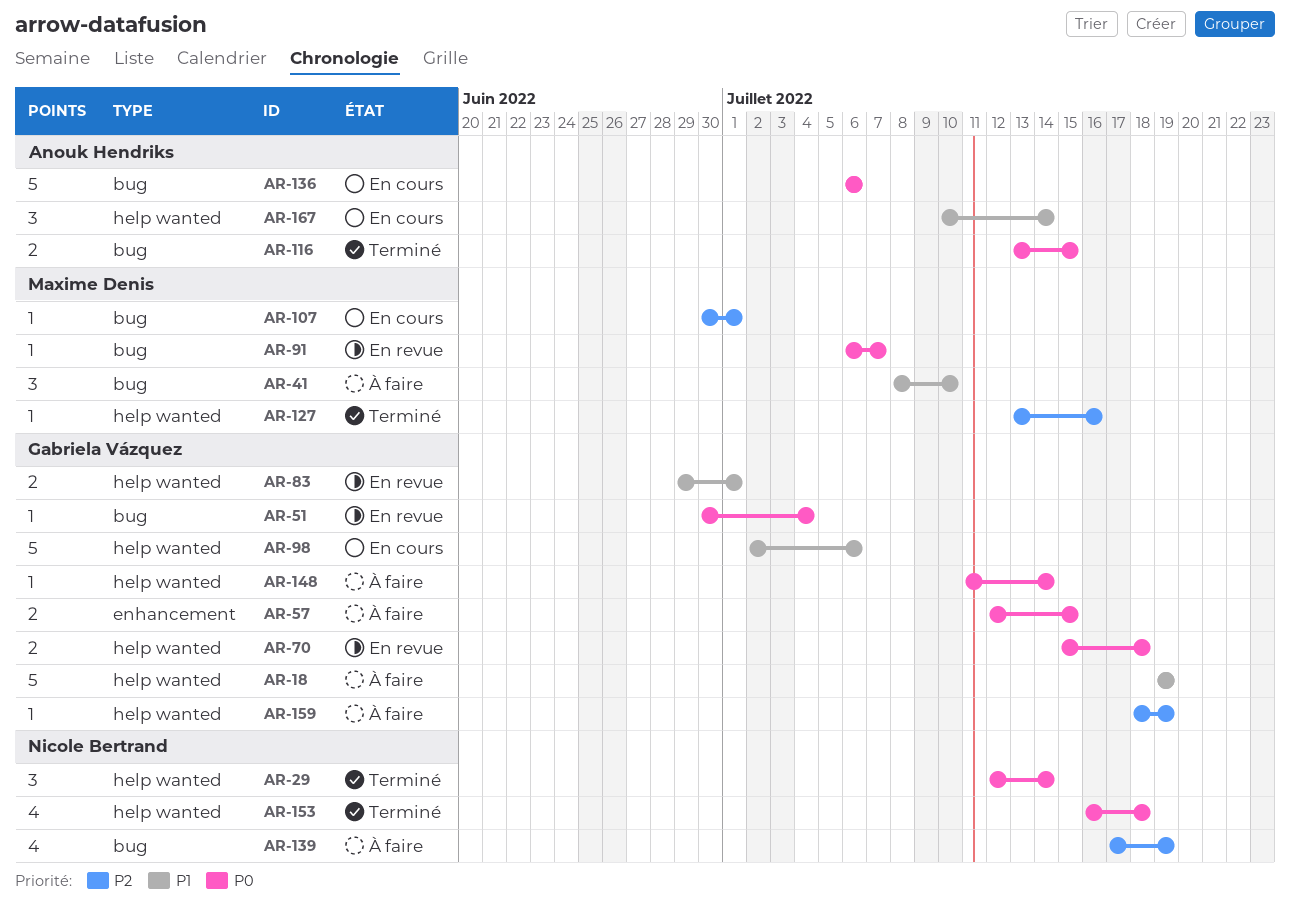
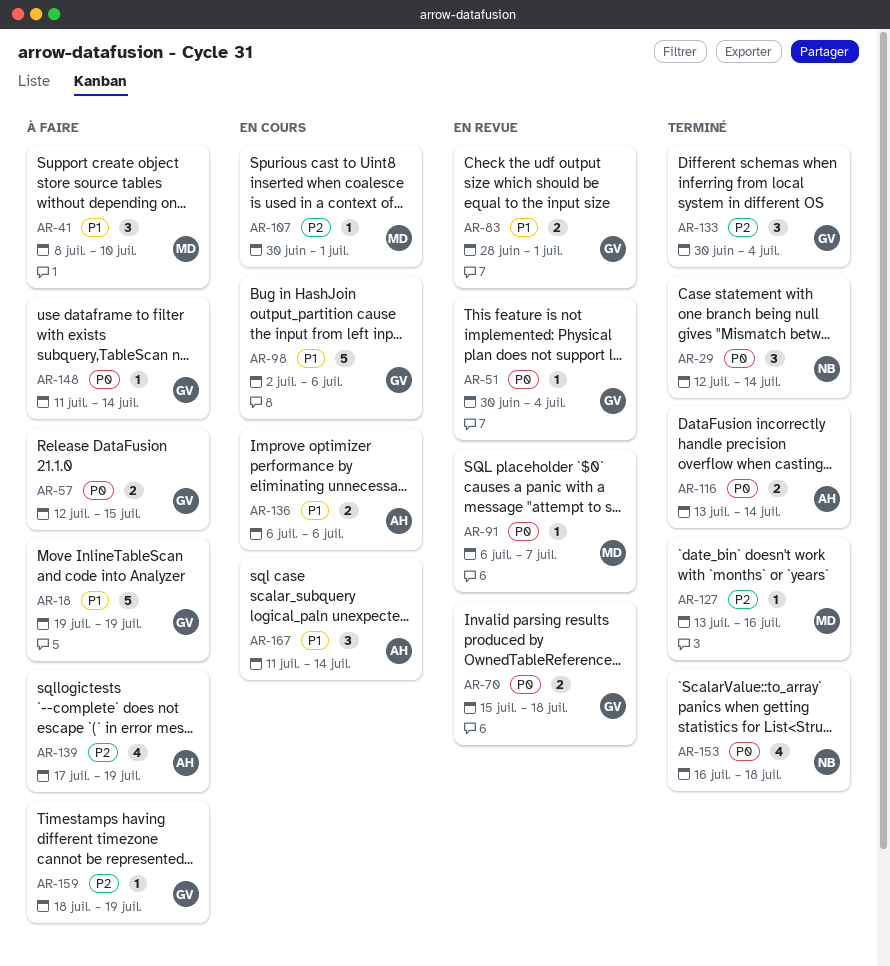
AR-83, start: Jun 29 -> Jun 28
AR-116, due: Jul 15 -> Jul 14
AR-133: none -> present
AR-136, priority: P0 -> P1
AR-136, estimate: 5 -> 2
AR-139, owner: Nicole Bertrand -> Anouk Hendriks
AR-167, start: Jul 10 -> Jul 11

